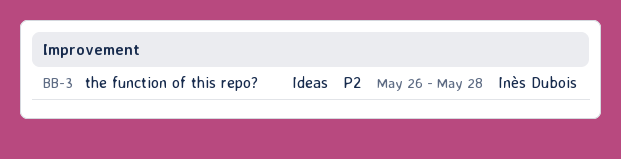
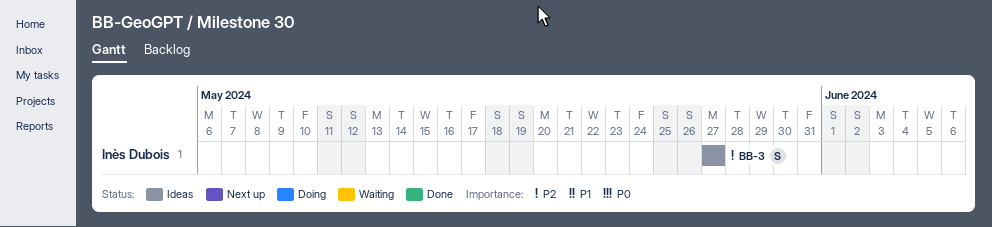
BB-3, start: May 26 -> May 27
BB-3, due: May 28 -> May 27

